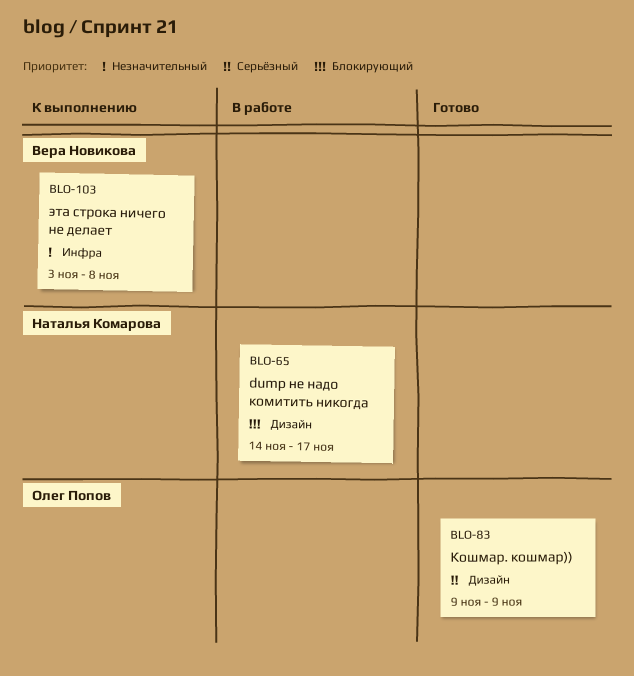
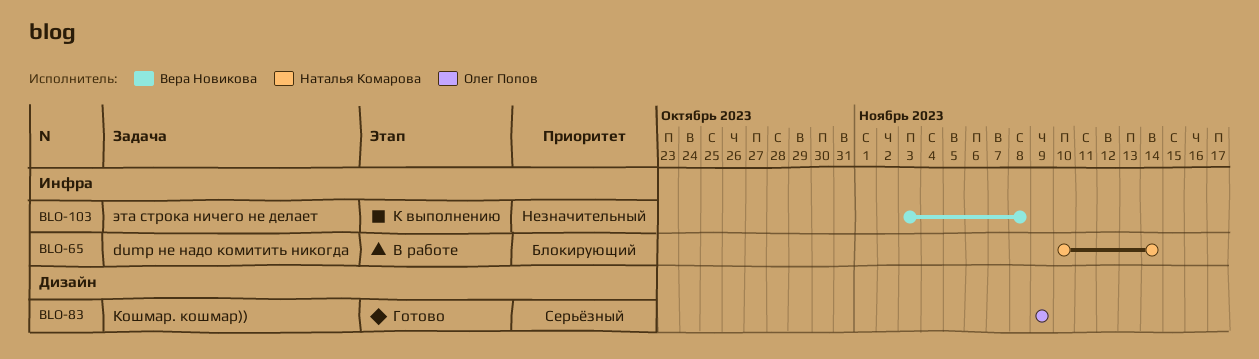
BLO-65, label: Дизайн -> Инфра
BLO-65, start: Nov 14 -> Nov 10
BLO-65, due: Nov 17 -> Nov 14

